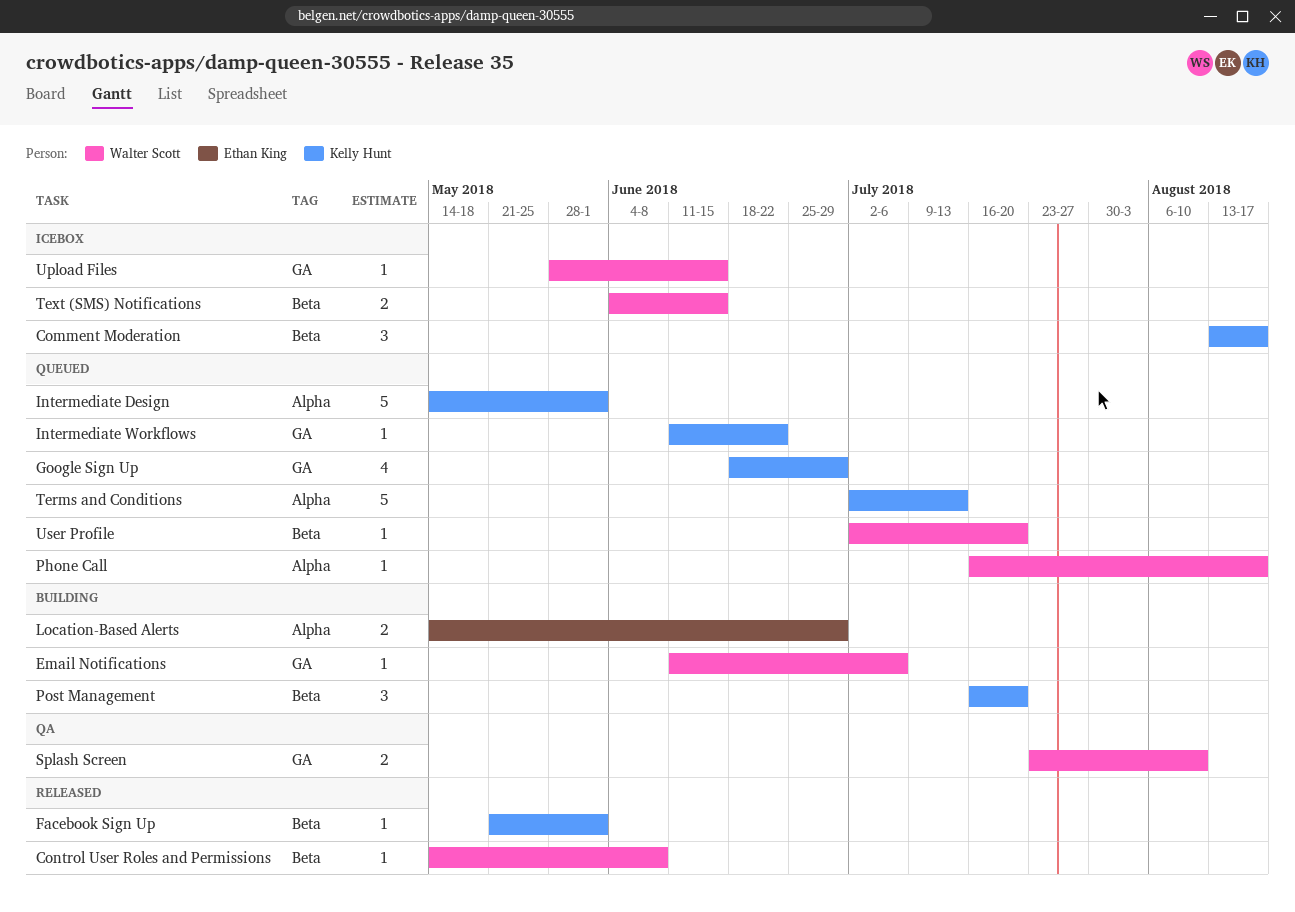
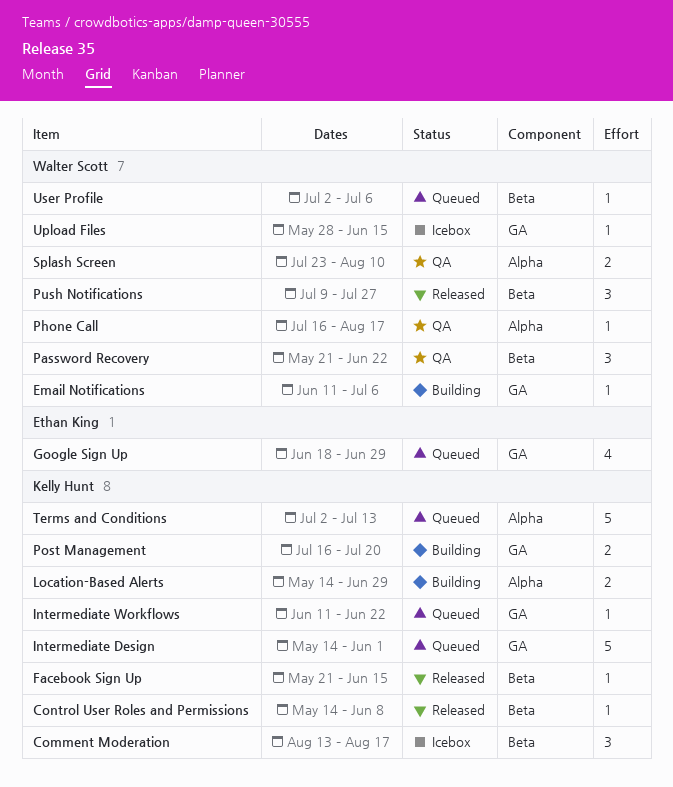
Control User Roles and Permissions, owner: Walter Scott -> Kelly Hunt
Facebook Sign Up, due: Jun 1 -> Jun 15
Google Sign Up, owner: Kelly Hunt -> Ethan King
Intermediate Design, label: Alpha -> GA
Location-Based Alerts, owner: Ethan King -> Kelly Hunt
Password Recovery: none -> present
Phone Call, status: Queued -> QA
Post Management, label: Beta -> GA
Post Management, estimate: 3 -> 2
Push Notifications: none -> present
Splash Screen, label: GA -> Alpha
Text (SMS) Notifications: present -> none
User Profile, due: Jul 20 -> Jul 6

